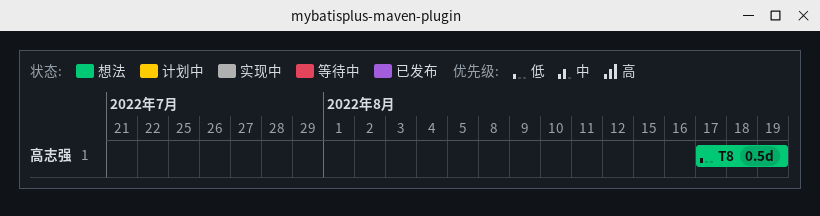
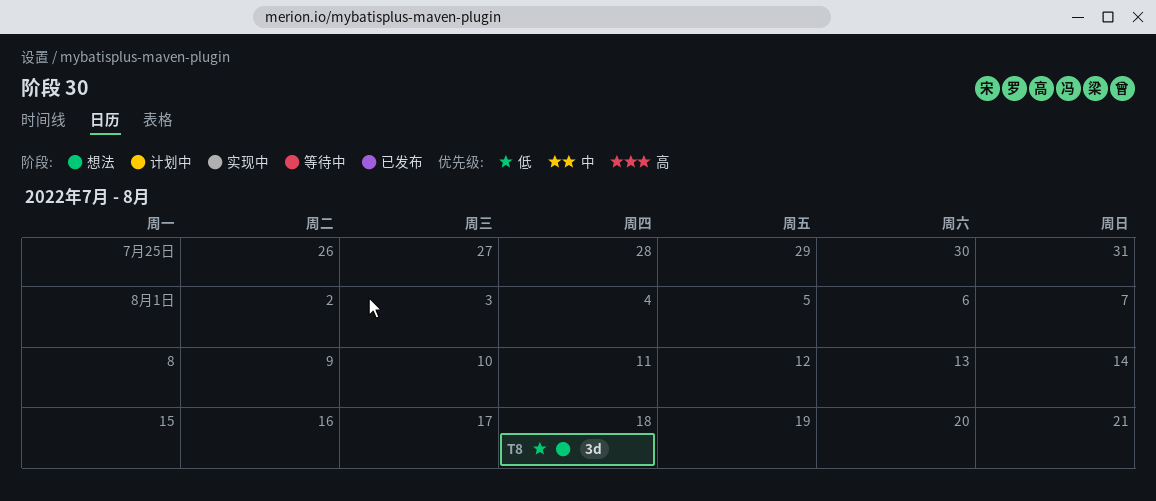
T8, estimate: 0.5d -> 3d
T8, due: Aug 19 -> Aug 18

